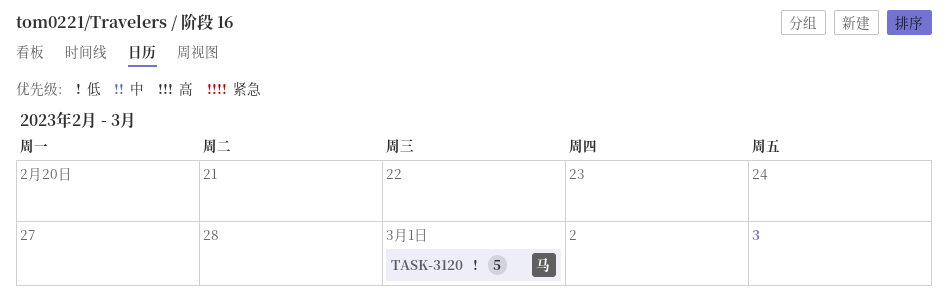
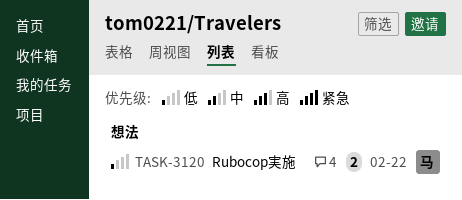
TASK-3120, estimate: 5 -> 2
TASK-3120, due: Mar 1 -> Feb 22

